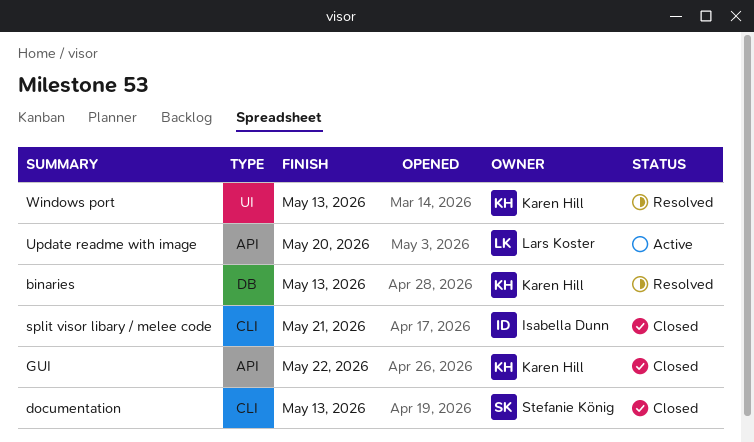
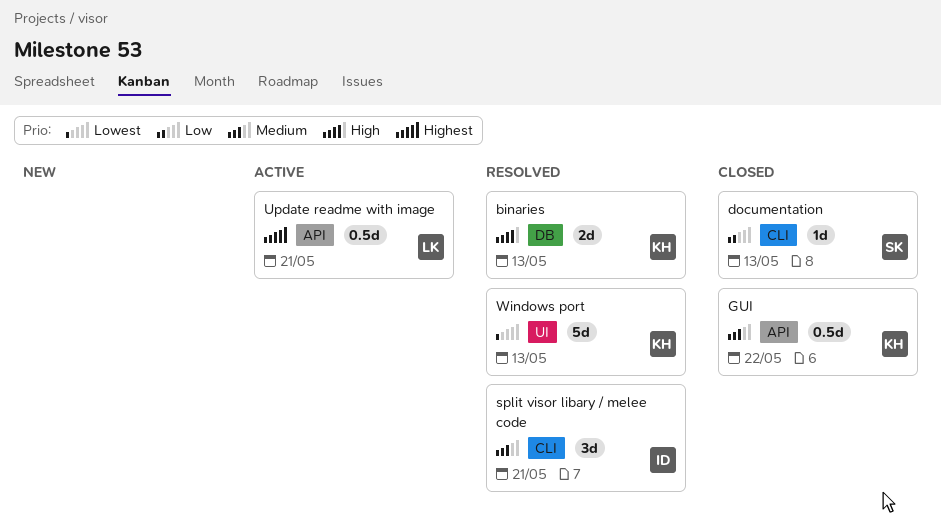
split visor libary / melee code, status: Closed -> Resolved
Update readme with image, due: May 20 -> May 21

